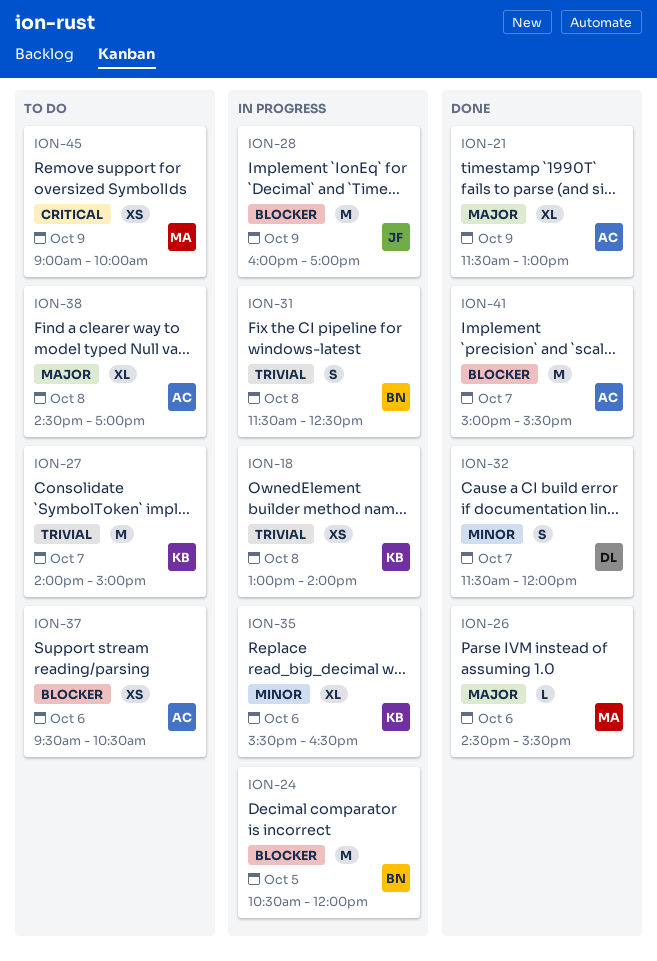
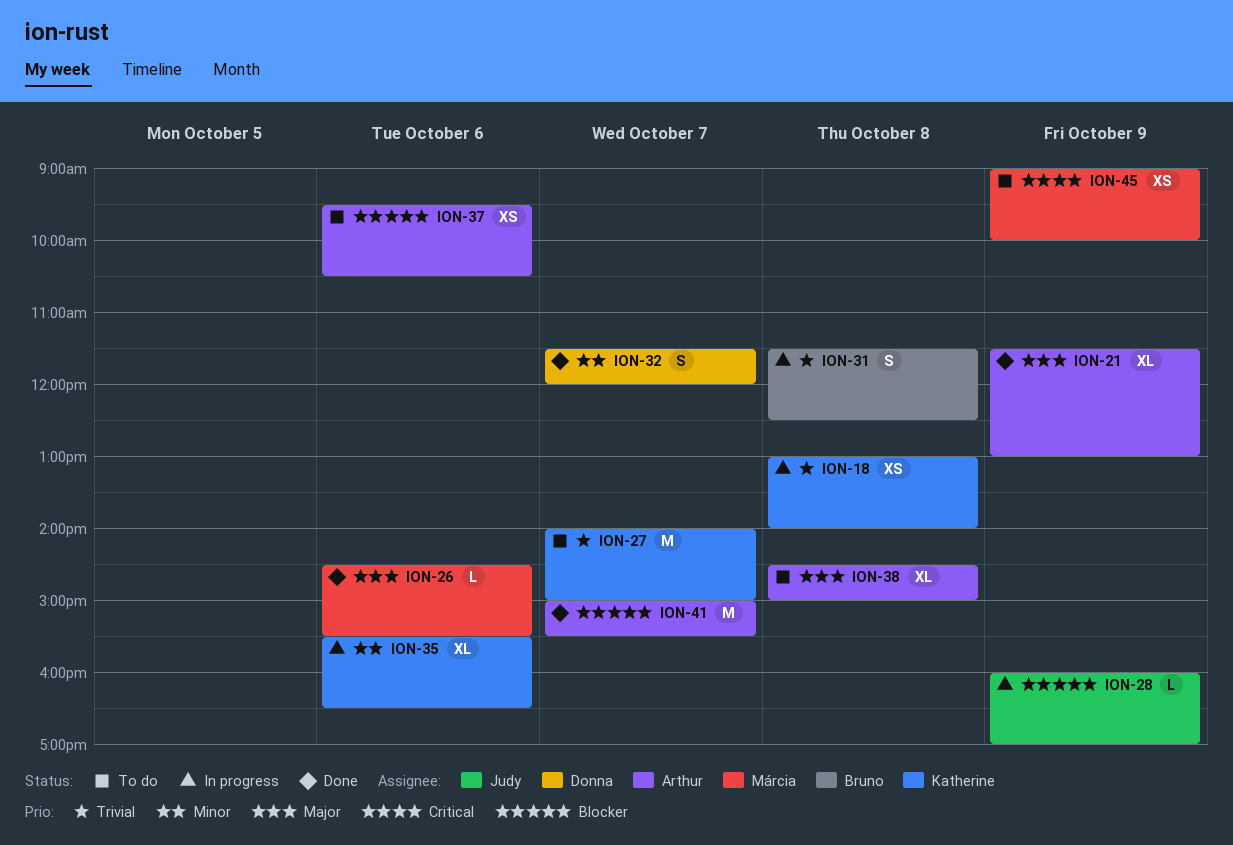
ION-24: present -> none
ION-28, estimate: M -> L
ION-38, ends: 17:00 -> 15:00

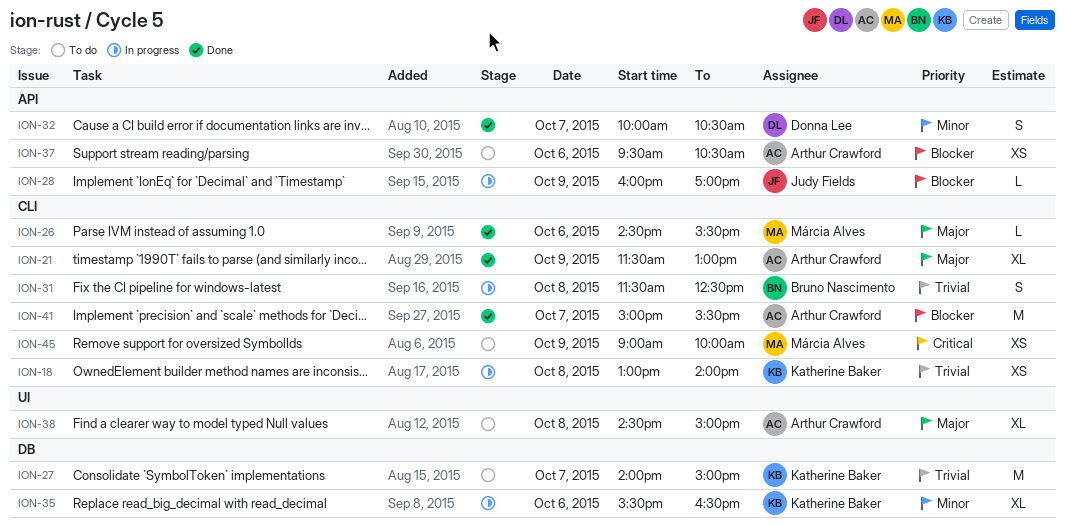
ION-32, begins: 11:30 -> 10:00
ION-32, ends: 12:00 -> 10:30

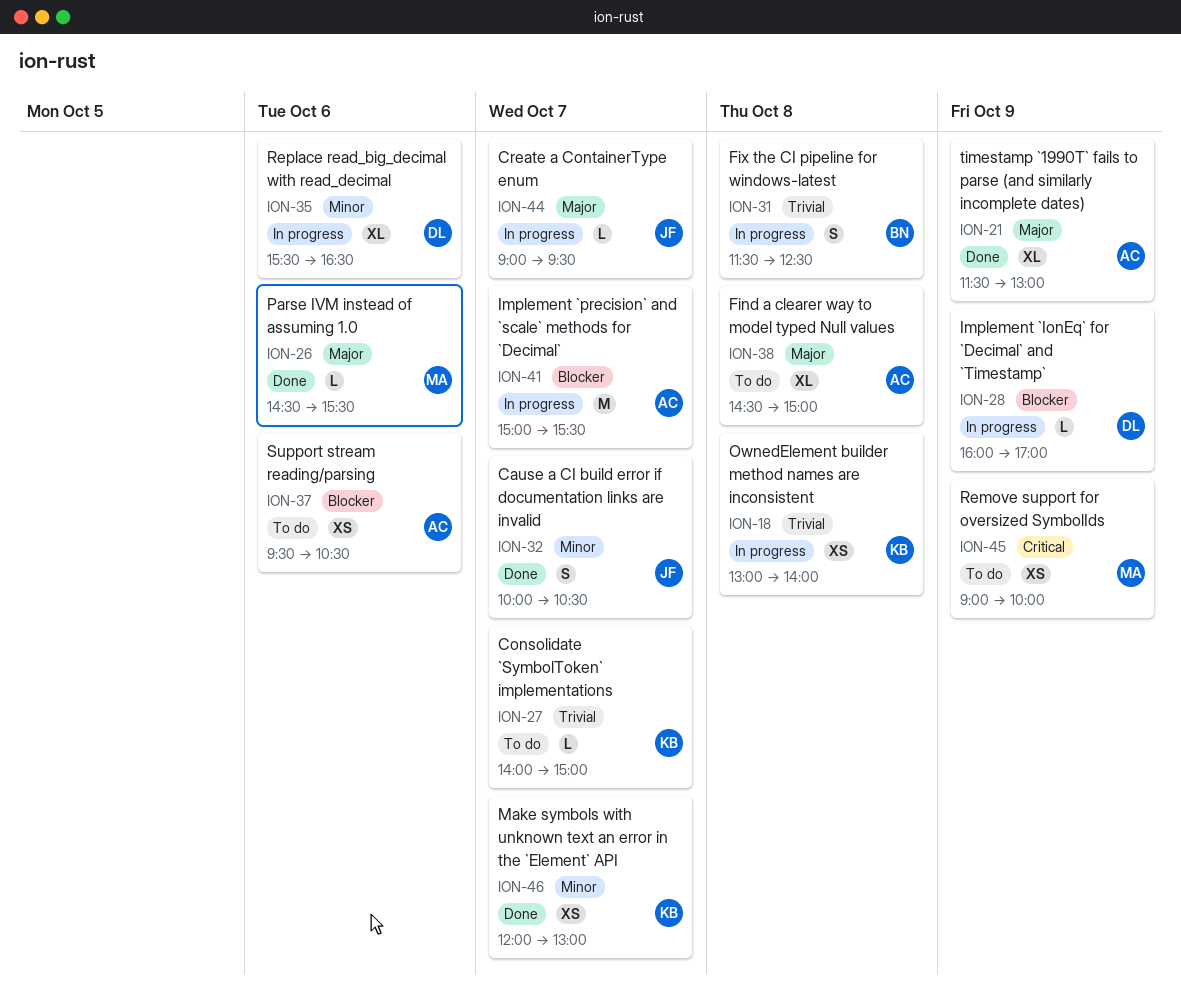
ION-27, estimate: M -> L
ION-28, owner: Judy Fields -> Donna Lee
ION-32, owner: Donna Lee -> Judy Fields
ION-35, owner: Katherine Baker -> Donna Lee
ION-41, status: Done -> In progress
ION-44: none -> present
ION-46: none -> present

